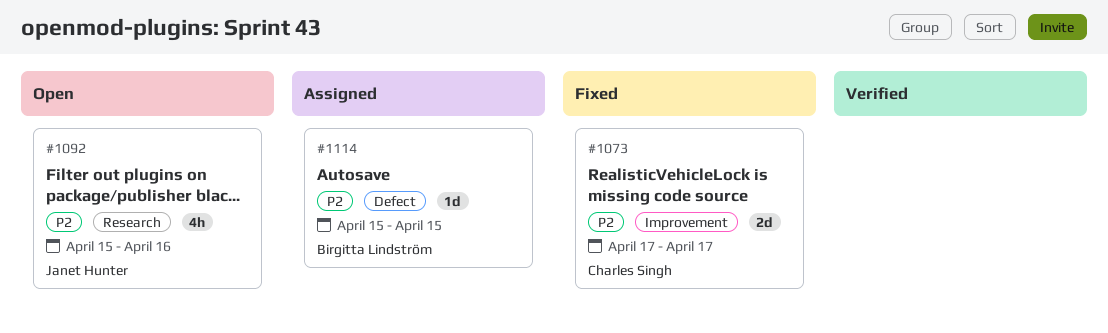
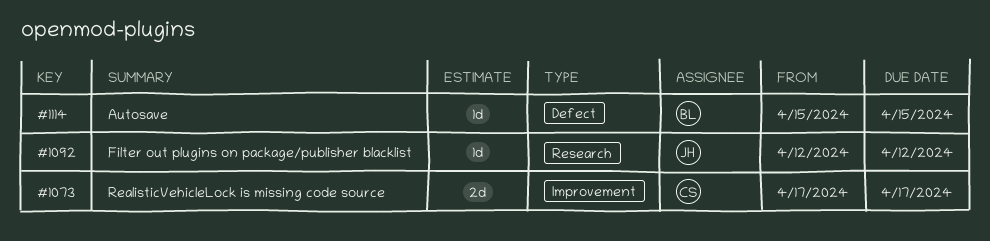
#1092, estimate: 4h -> 1d
#1092, start: Apr 15 -> Apr 12
#1092, due: Apr 16 -> Apr 12

